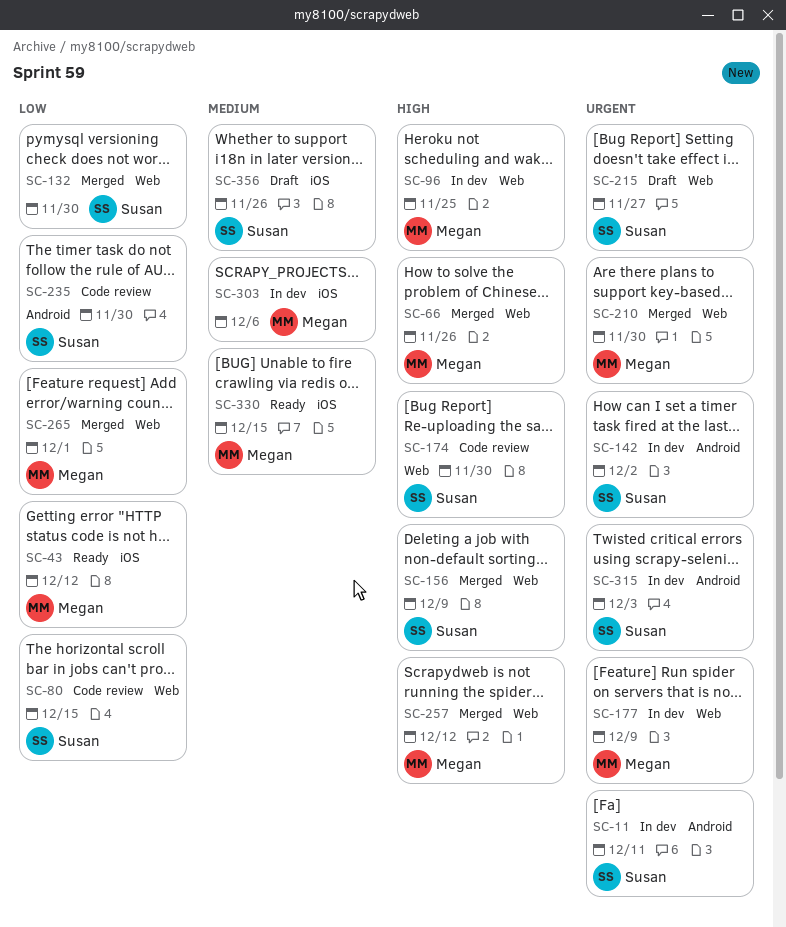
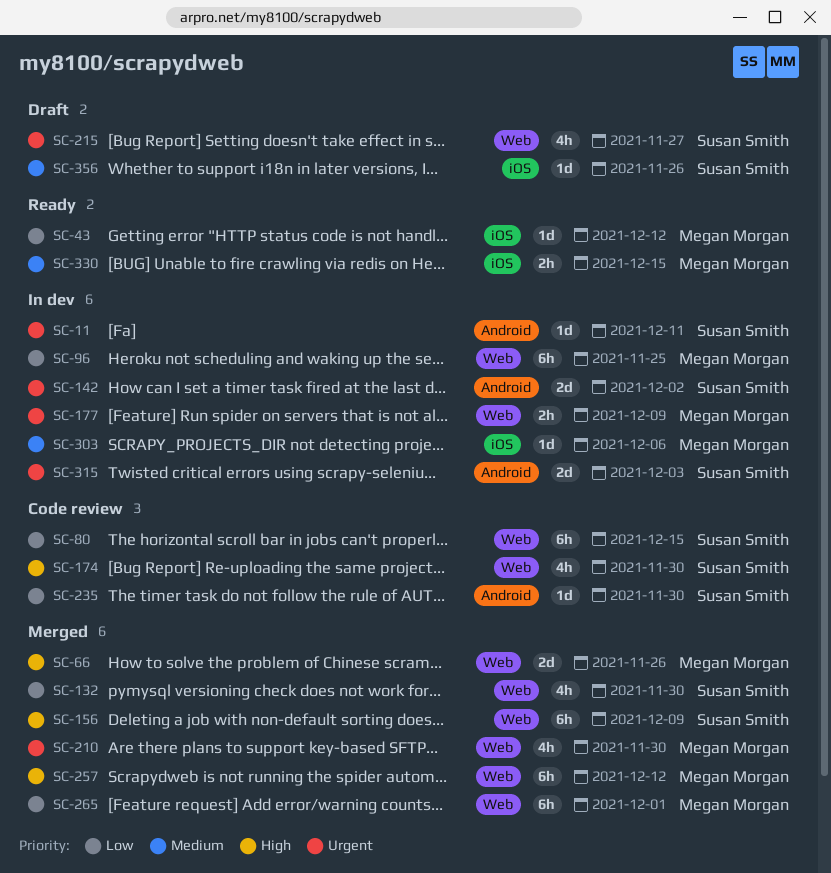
SC-96, priority: High -> Low

